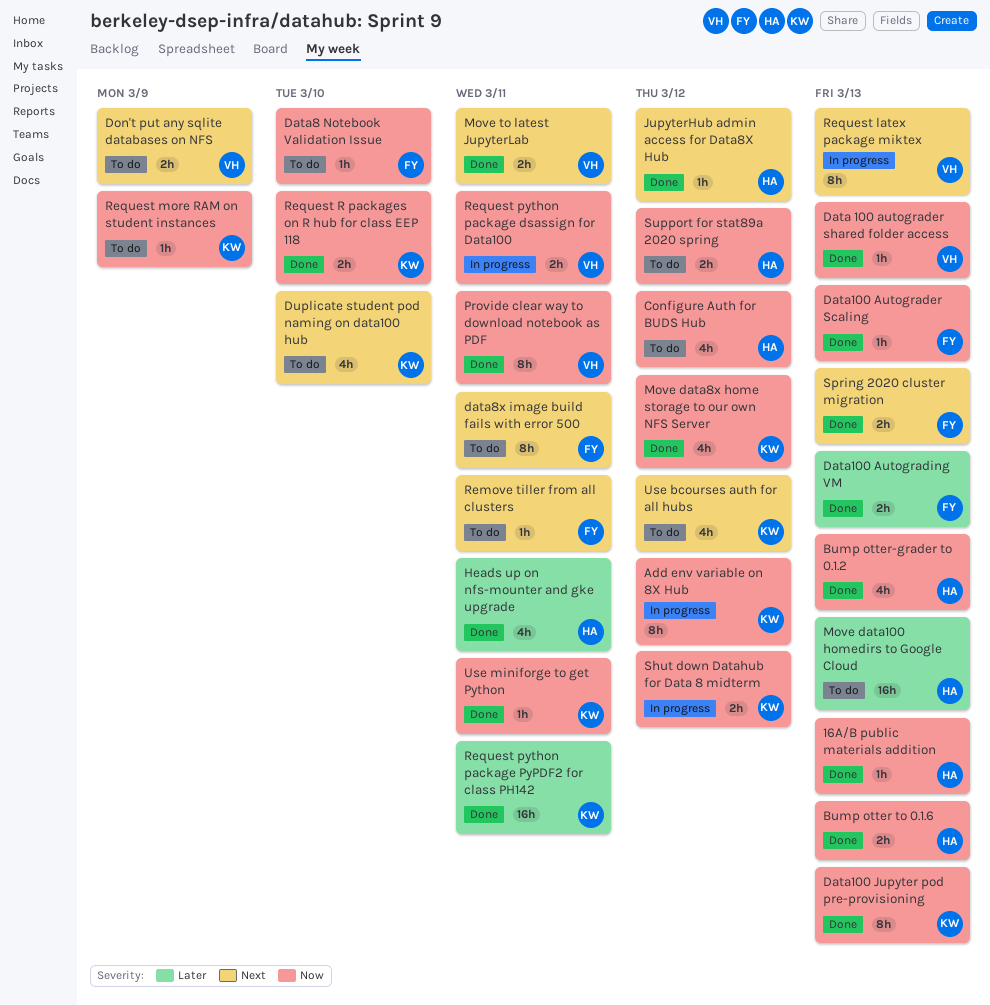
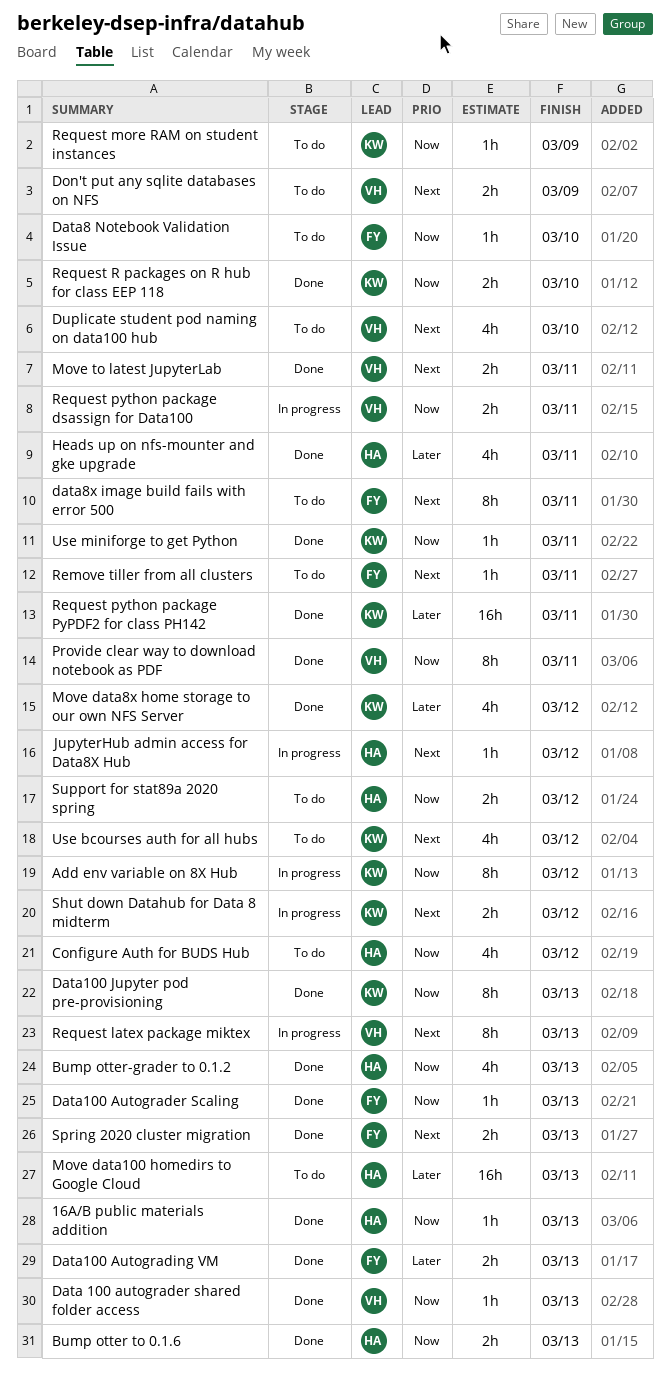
Duplicate student pod naming on data100 hub, owner: KW -> VH
JupyterHub admin access for Data8X Hub, status: Done -> In progress
Move data8x home storage to our own NFS Server, priority: Now -> Later
Shut down Datahub for Data 8 midterm, priority: Now -> Next

